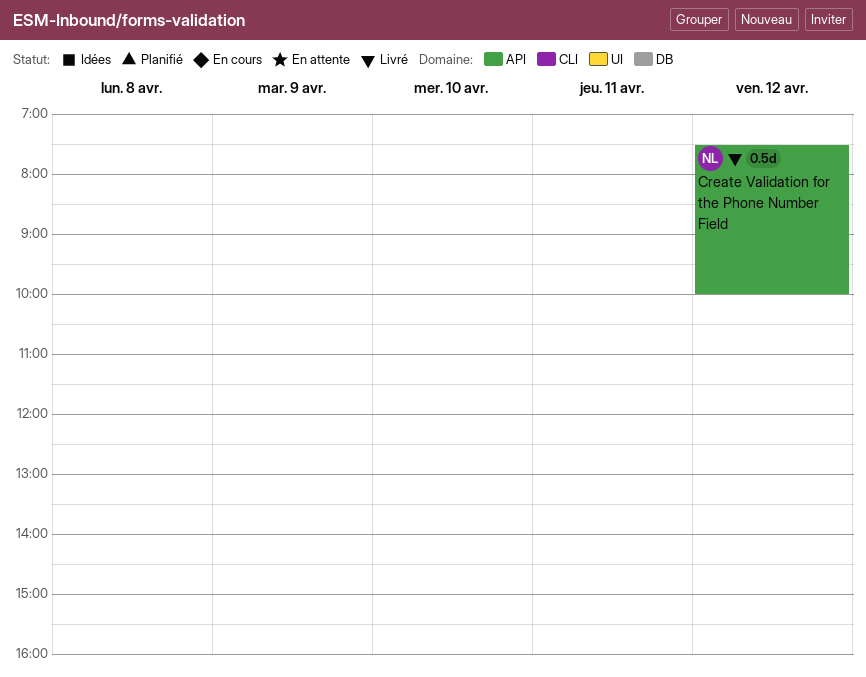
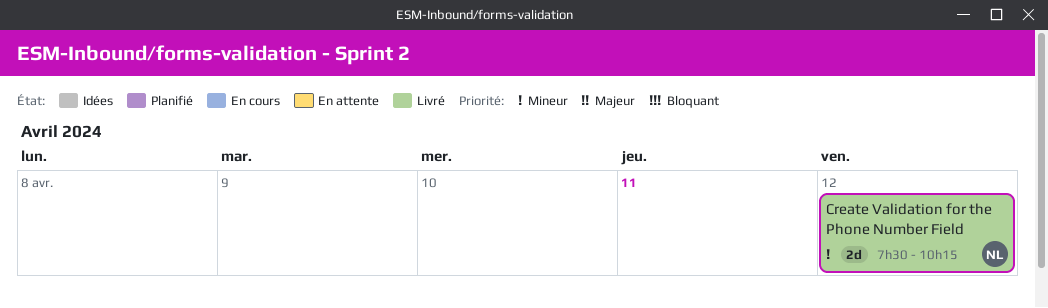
Create Validation for the Phone Number Field, estimate: 0.5d -> 2d
Create Validation for the Phone Number Field, ends: 10:00 -> 10:15

